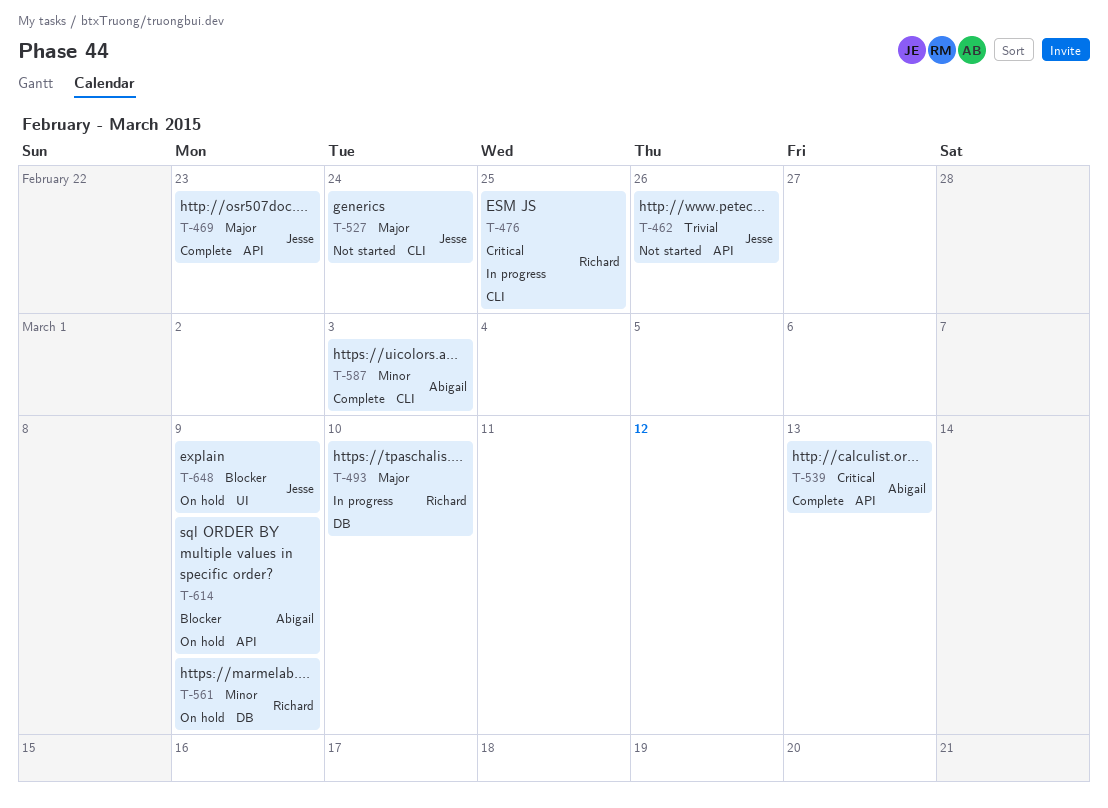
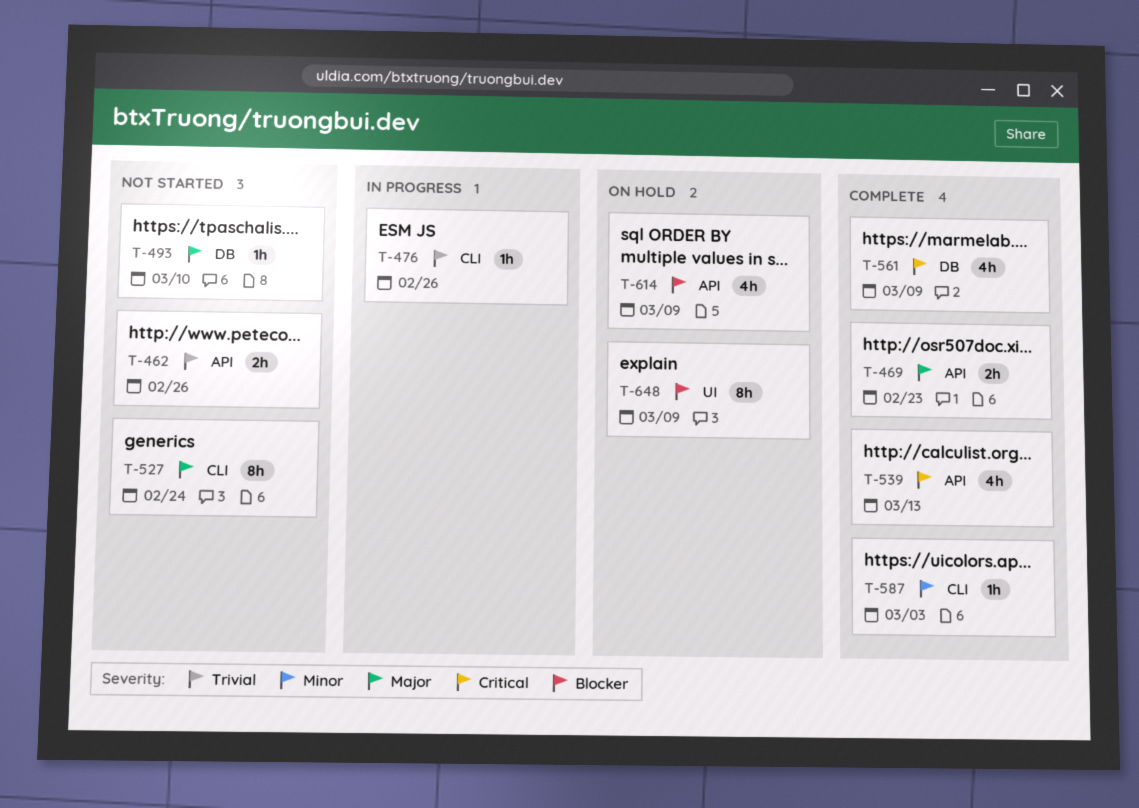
T-476, priority: Critical -> Trivial
T-476, due: Feb 25 -> Feb 26
T-493, status: In progress -> Not started
T-561, status: On hold -> Complete
T-561, priority: Minor -> Critical

